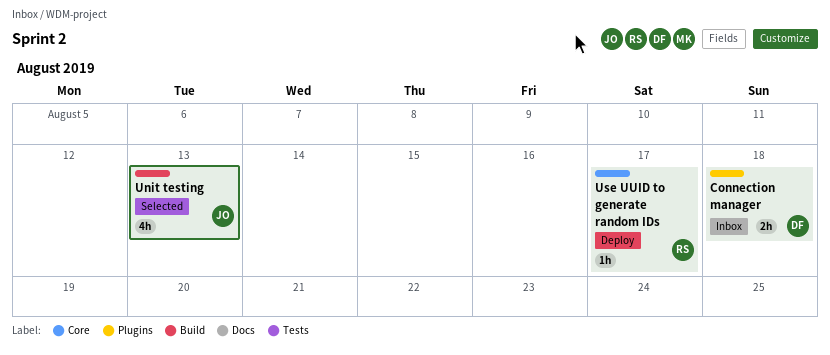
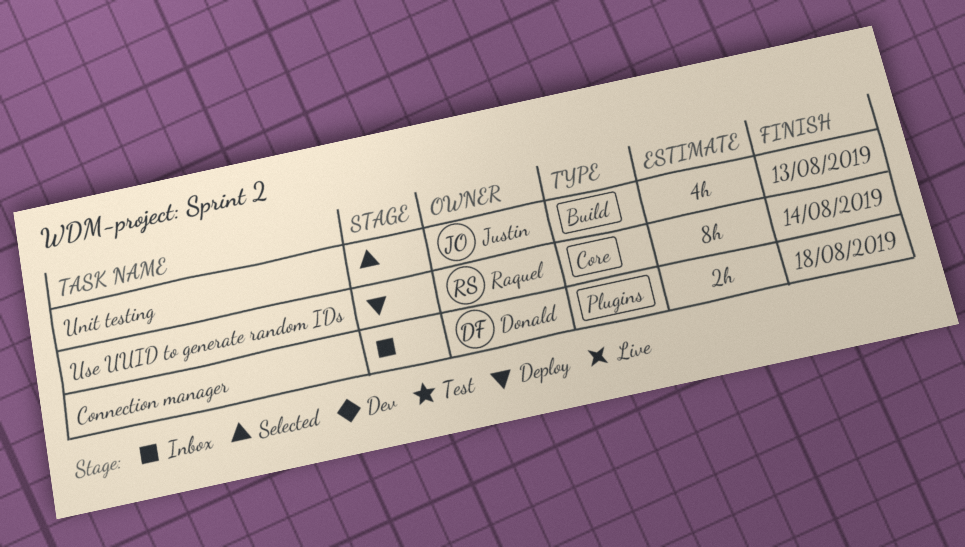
Use UUID to generate random IDs, estimate: 1h -> 8h
Use UUID to generate random IDs, due: Aug 17 -> Aug 14

